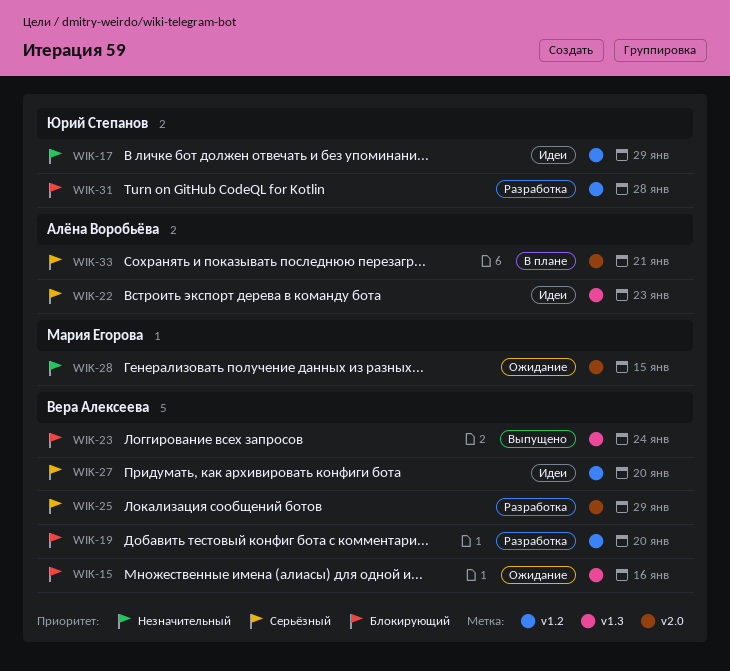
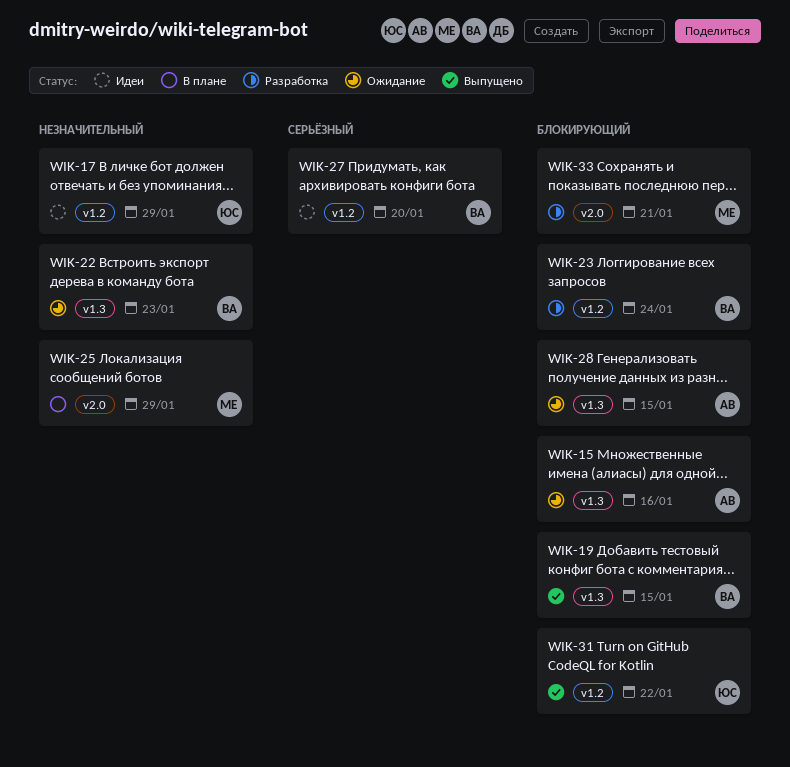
WIK-15, owner: Вера Алексеева -> Алёна Воробьёва
WIK-19, status: Разработка -> Выпущено
WIK-19, label: v1.2 -> v1.3
WIK-19, due: Jan 20 -> Jan 15
WIK-22, status: Идеи -> Ожидание
WIK-22, owner: Алёна Воробьёва -> Вера Алексеева
WIK-22, priority: Серьёзный -> Незначительный
WIK-23, status: Выпущено -> Разработка
WIK-23, label: v1.3 -> v1.2
WIK-25, status: Разработка -> В плане
WIK-25, owner: Вера Алексеева -> Мария Егорова
WIK-25, priority: Серьёзный -> Незначительный
WIK-28, owner: Мария Егорова -> Алёна Воробьёва
WIK-28, priority: Незначительный -> Блокирующий
WIK-28, label: v2.0 -> v1.3
WIK-31, status: Разработка -> Выпущено
WIK-31, due: Jan 28 -> Jan 22
WIK-33, status: В плане -> Разработка
WIK-33, owner: Алёна Воробьёва -> Мария Егорова
WIK-33, priority: Серьёзный -> Блокирующий

